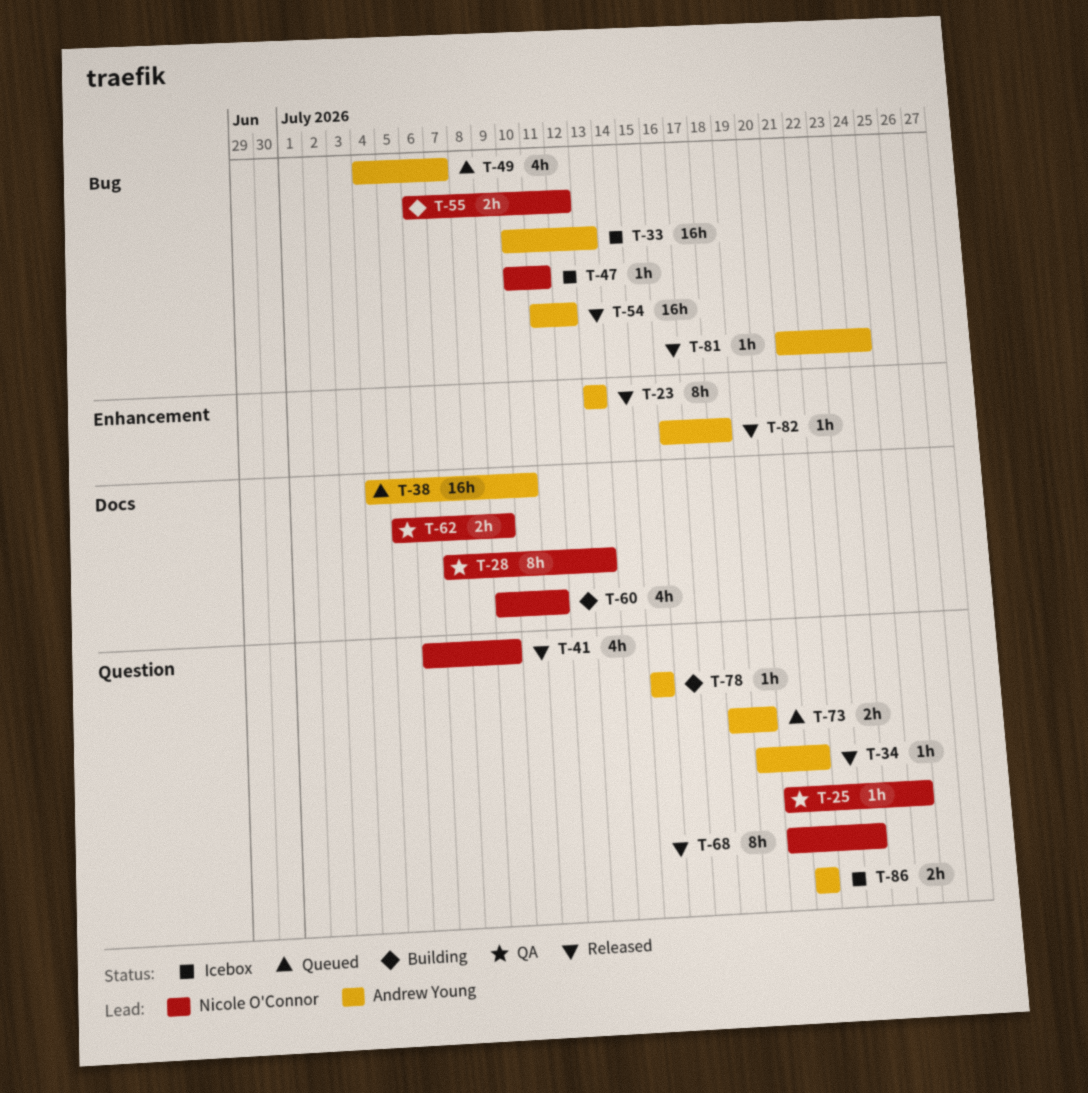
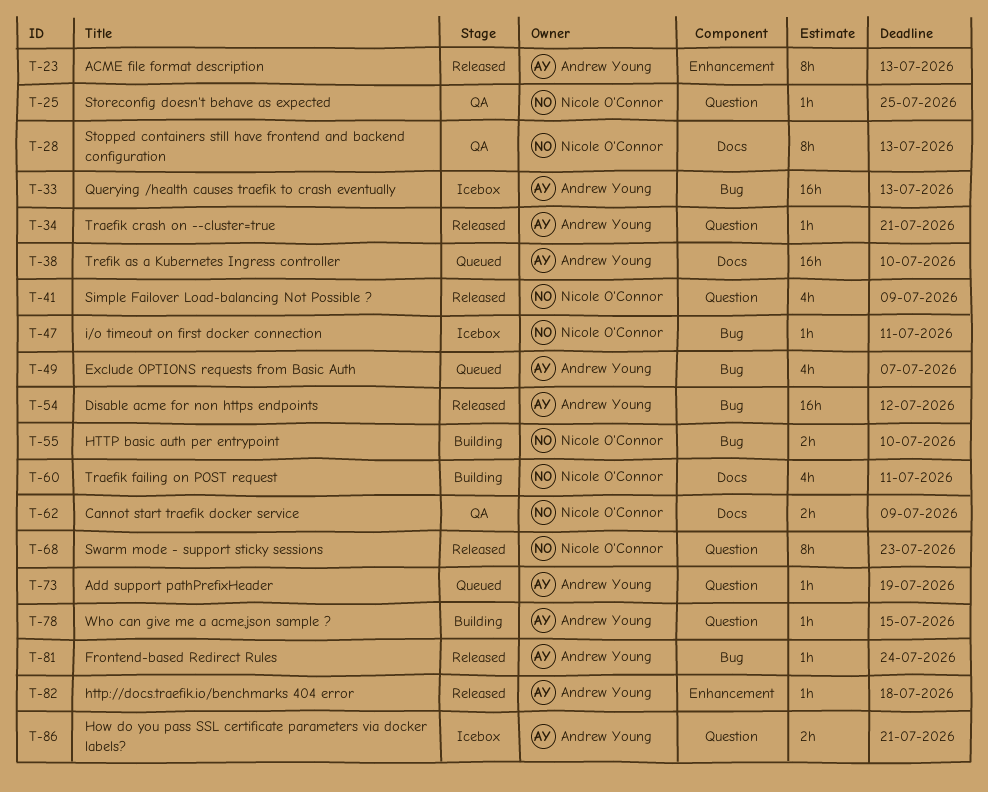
T-55, due: Jul 12 -> Jul 10
T-73, estimate: 2h -> 1h

